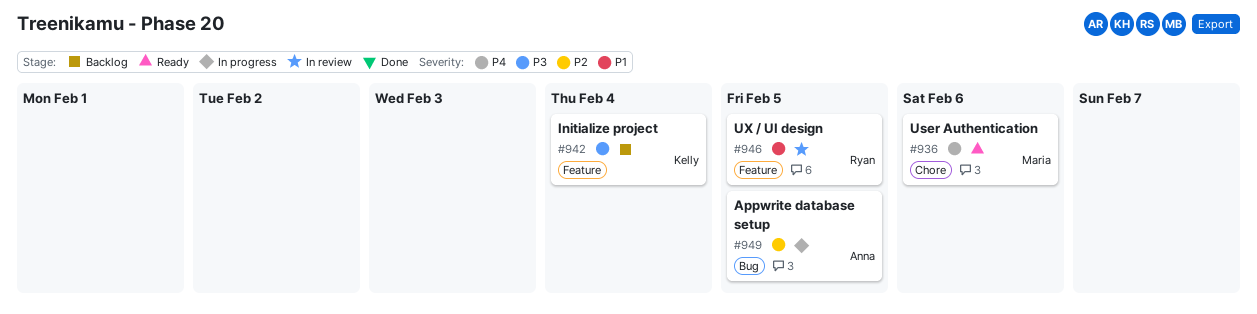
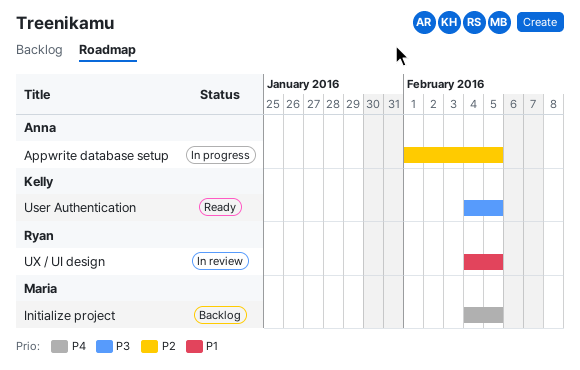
Initialize project, owner: Kelly -> Maria
Initialize project, priority: P3 -> P4
Initialize project, due: Feb 4 -> Feb 5
User Authentication, owner: Maria -> Kelly
User Authentication, priority: P4 -> P3
User Authentication, due: Feb 6 -> Feb 5

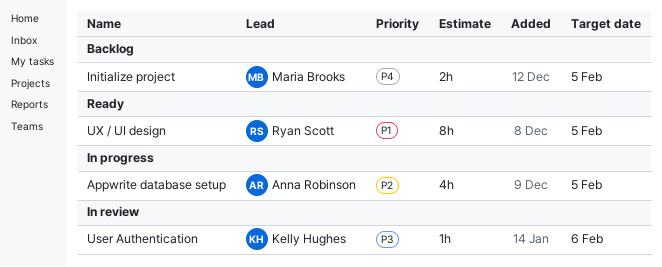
User Authentication, status: Ready -> In review
User Authentication, due: Feb 5 -> Feb 6
UX / UI design, status: In review -> Ready

